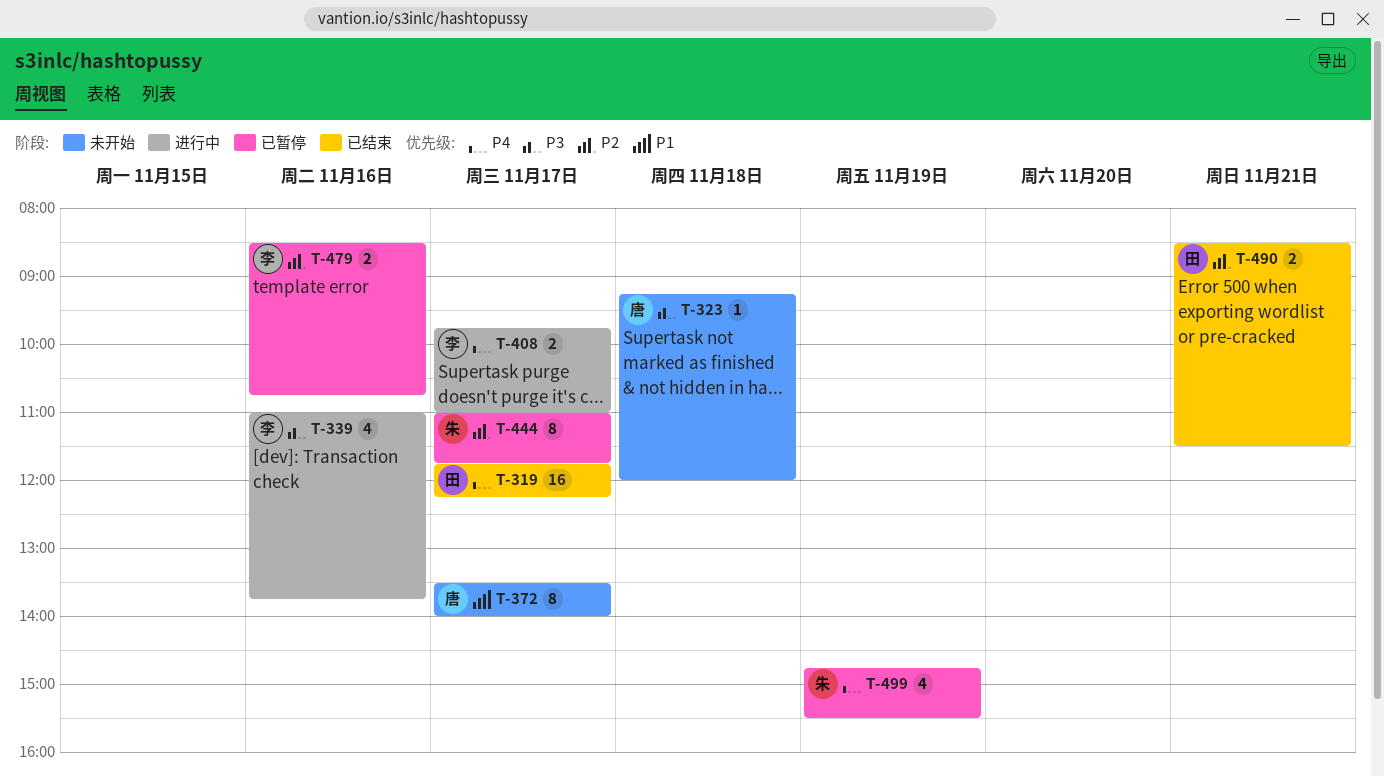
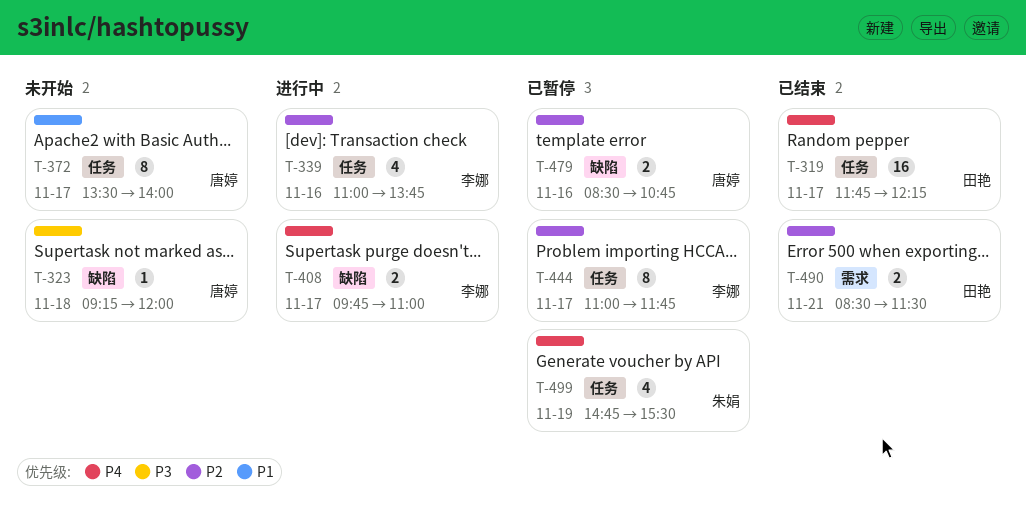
T-339, priority: P3 -> P2
T-444, owner: 朱娟 -> 李娜
T-479, owner: 李娜 -> 唐婷

